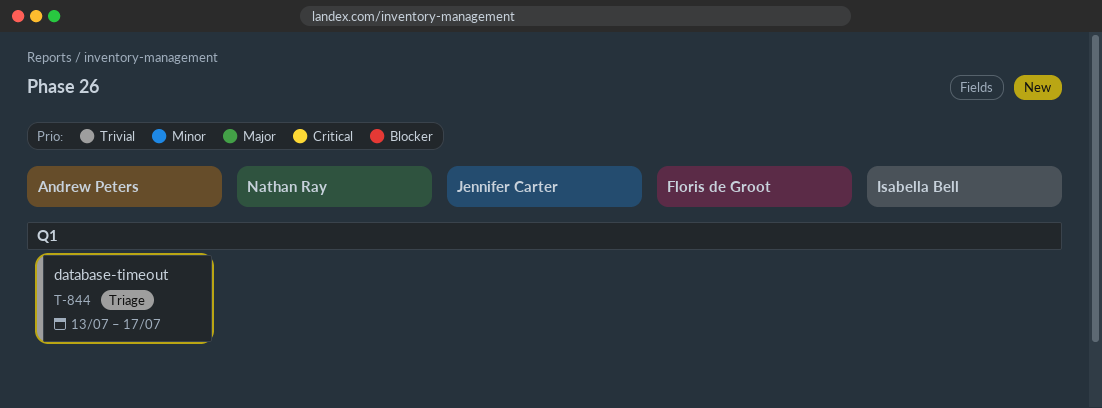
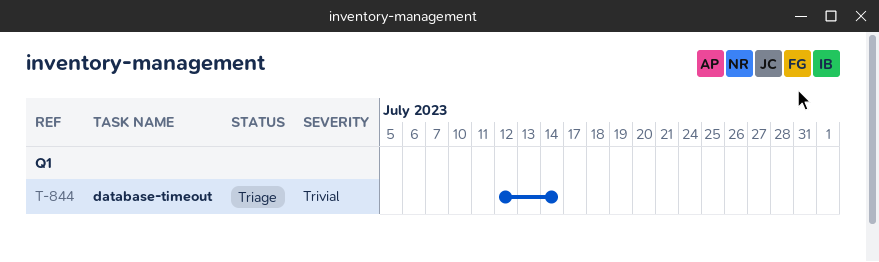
T-844, start: Jul 13 -> Jul 12
T-844, due: Jul 17 -> Jul 14

